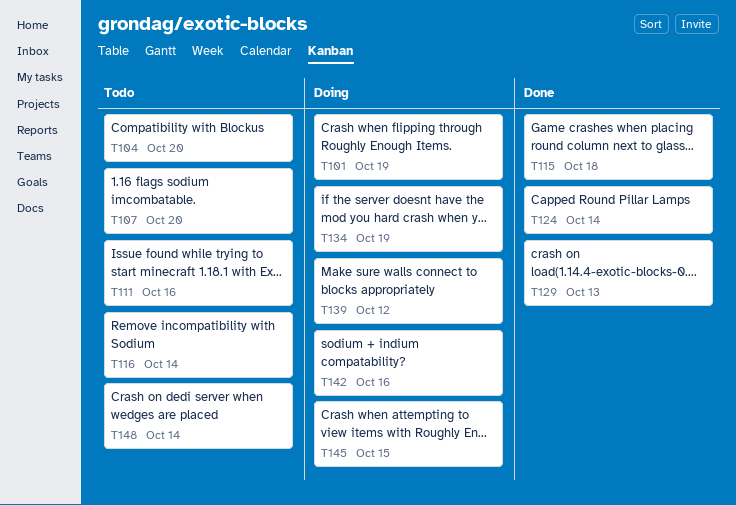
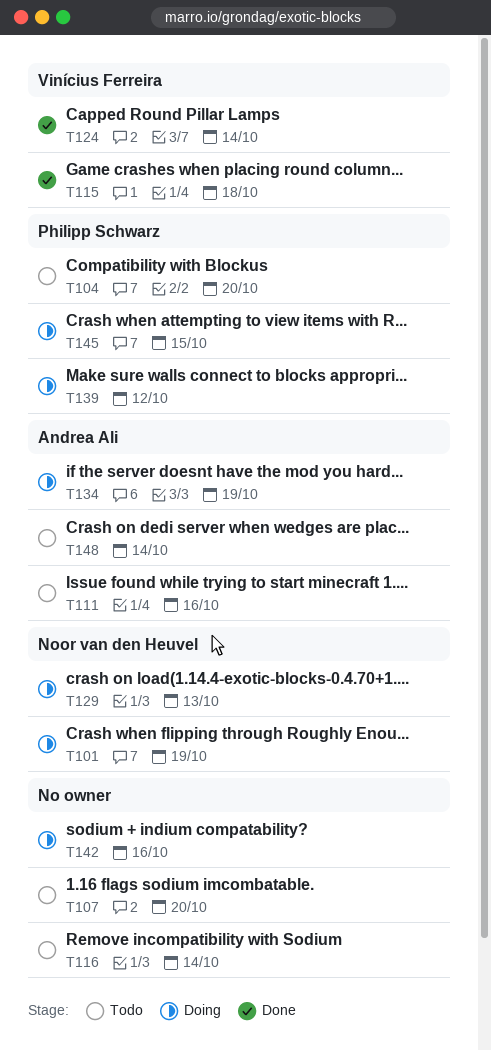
T129, status: Done -> Doing

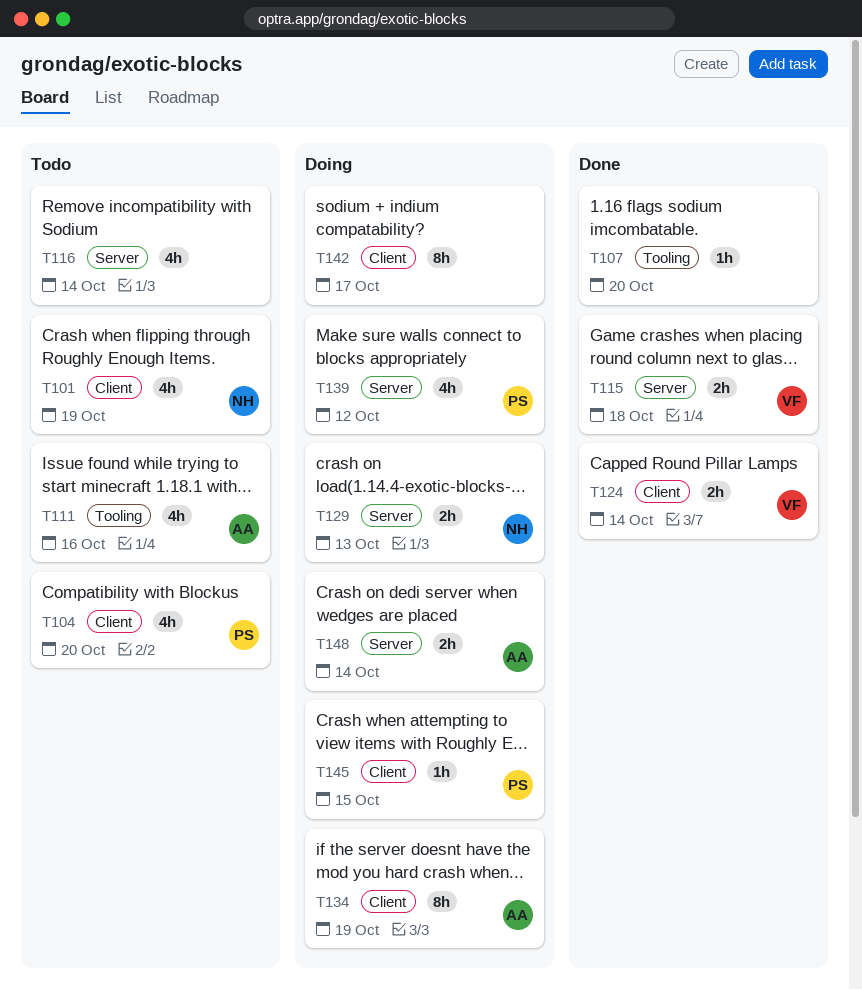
T101, status: Doing -> Todo
T107, status: Todo -> Done
T142, due: Oct 16 -> Oct 17
T148, status: Todo -> Doing

